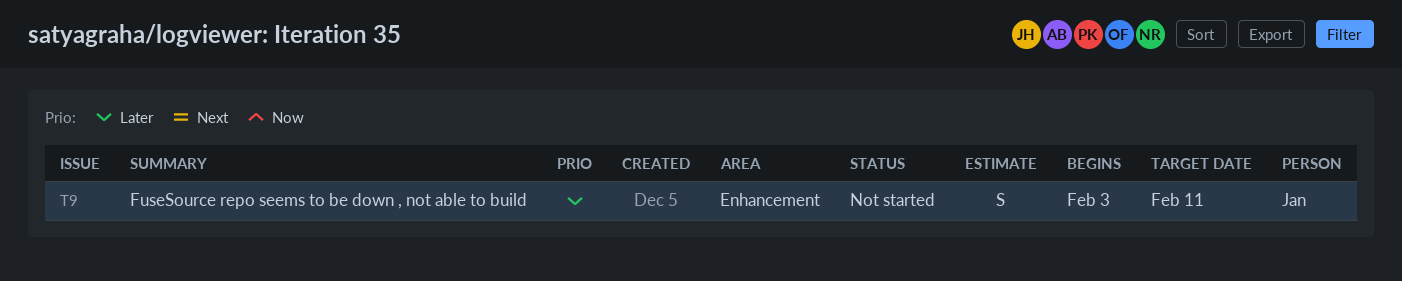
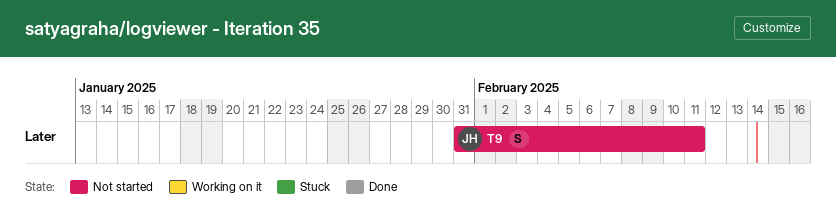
T9, start: Feb 3 -> Jan 31

